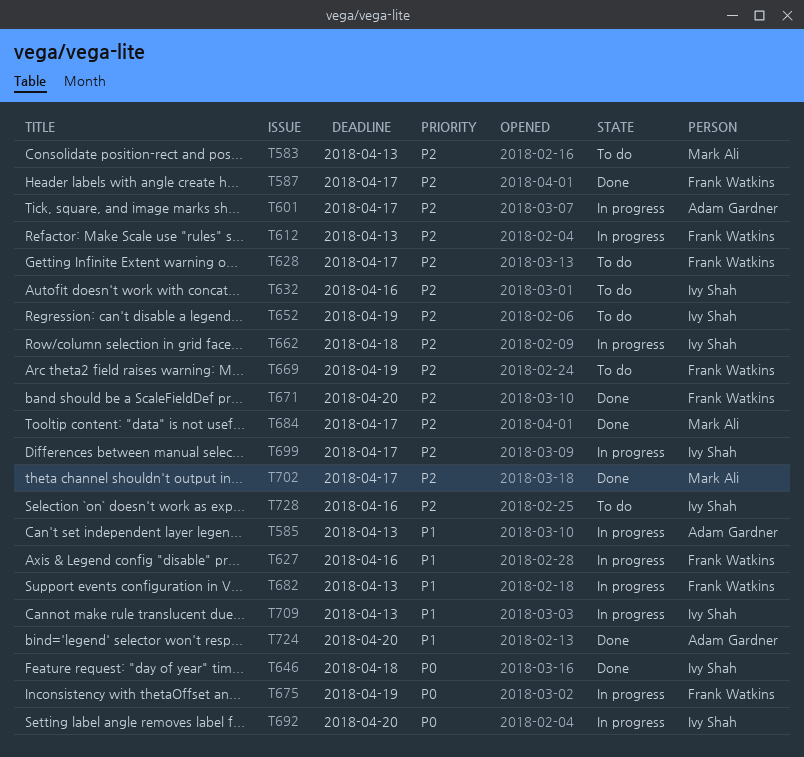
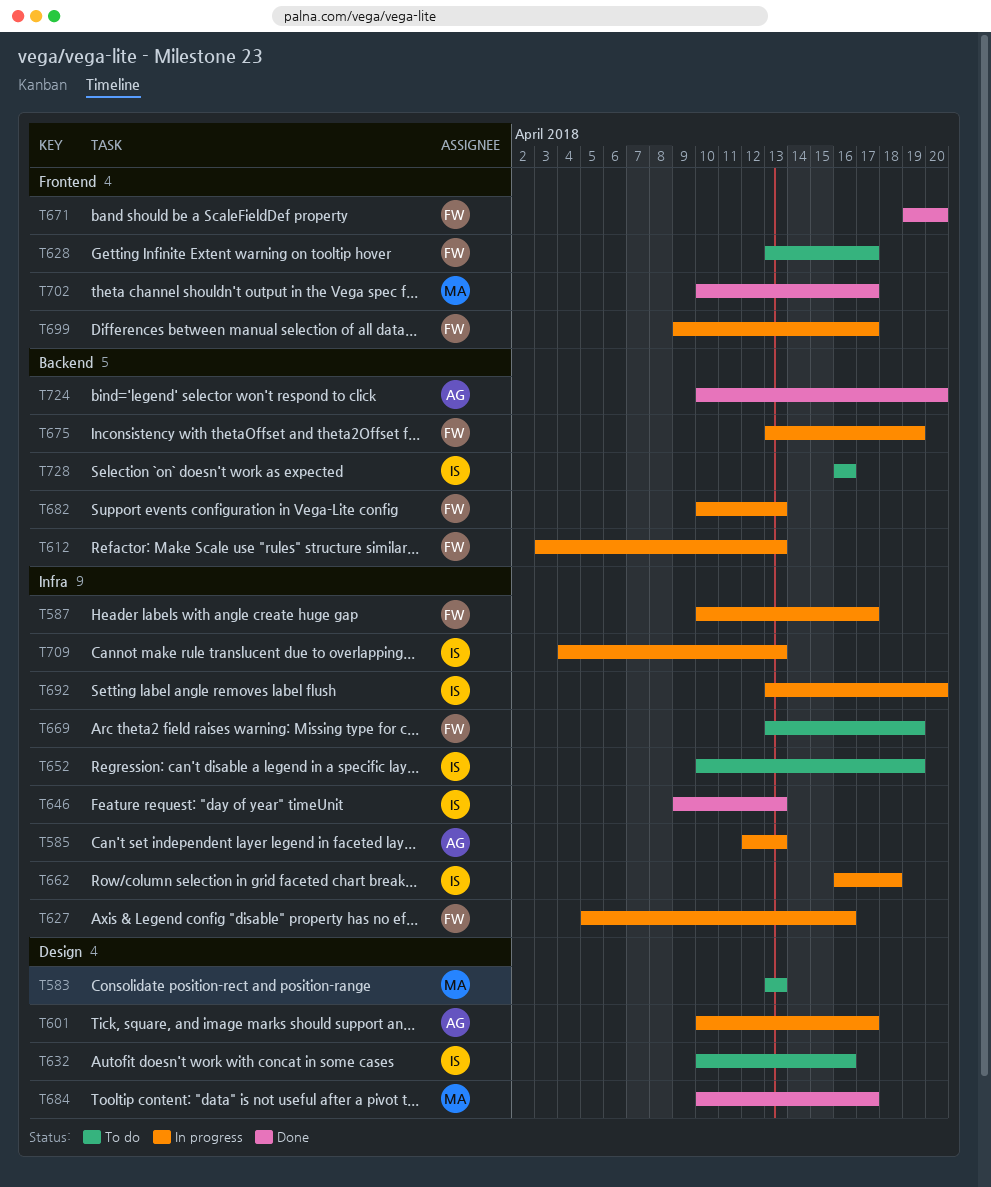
T587, status: Done -> In progress
T646, due: Apr 18 -> Apr 13
T699, owner: Ivy Shah -> Frank Watkins

